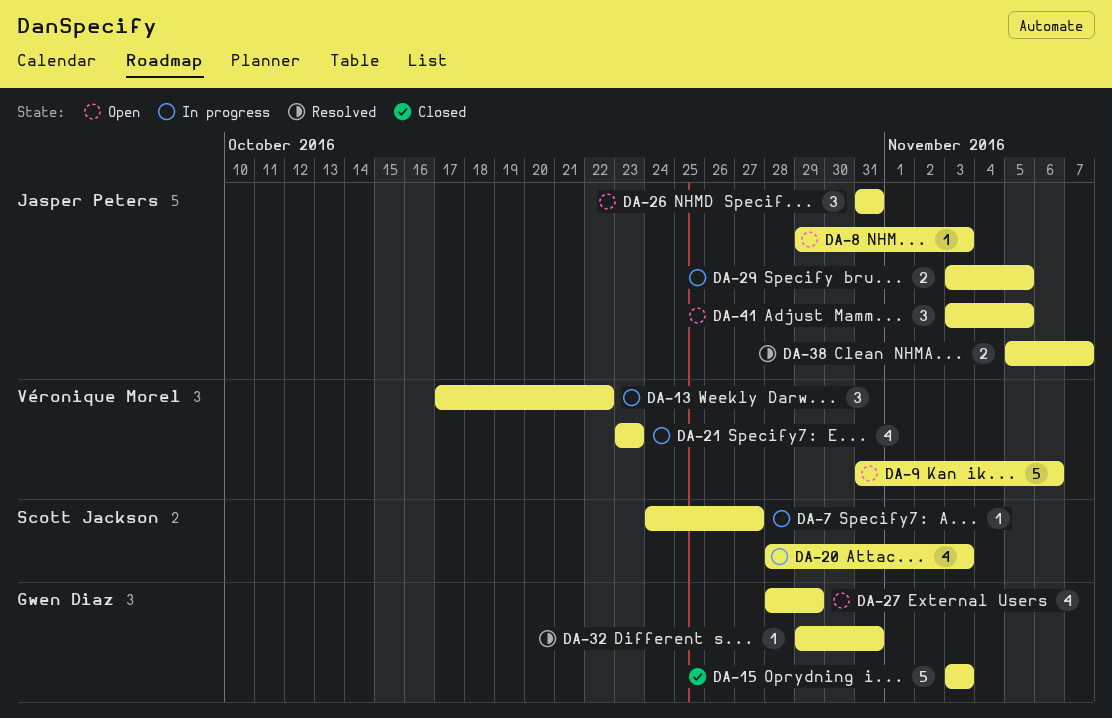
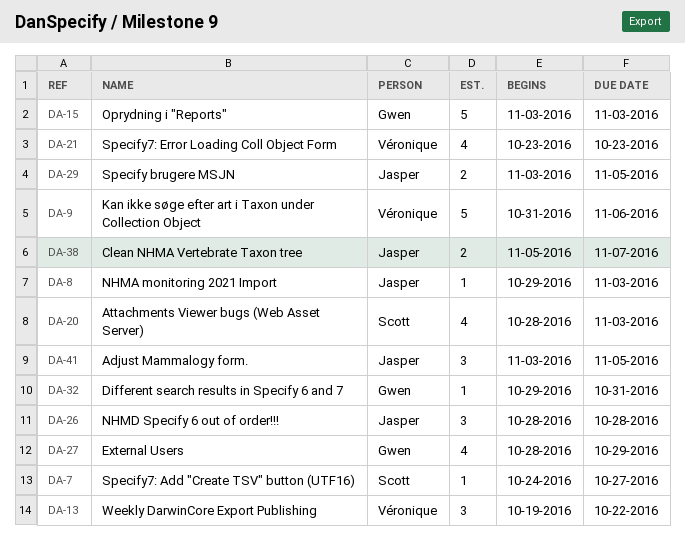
DA-13, start: Oct 17 -> Oct 19
DA-26, start: Oct 31 -> Oct 28
DA-26, due: Oct 31 -> Oct 28

